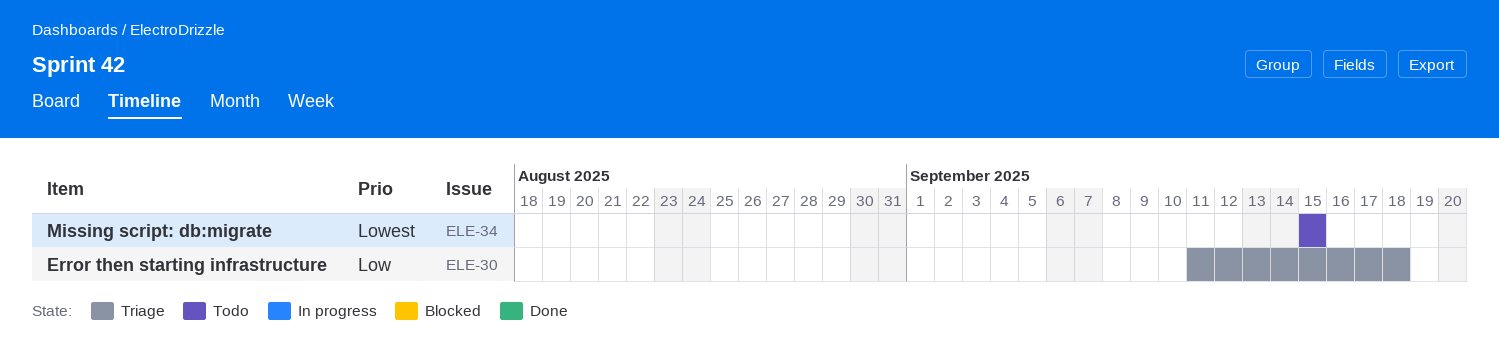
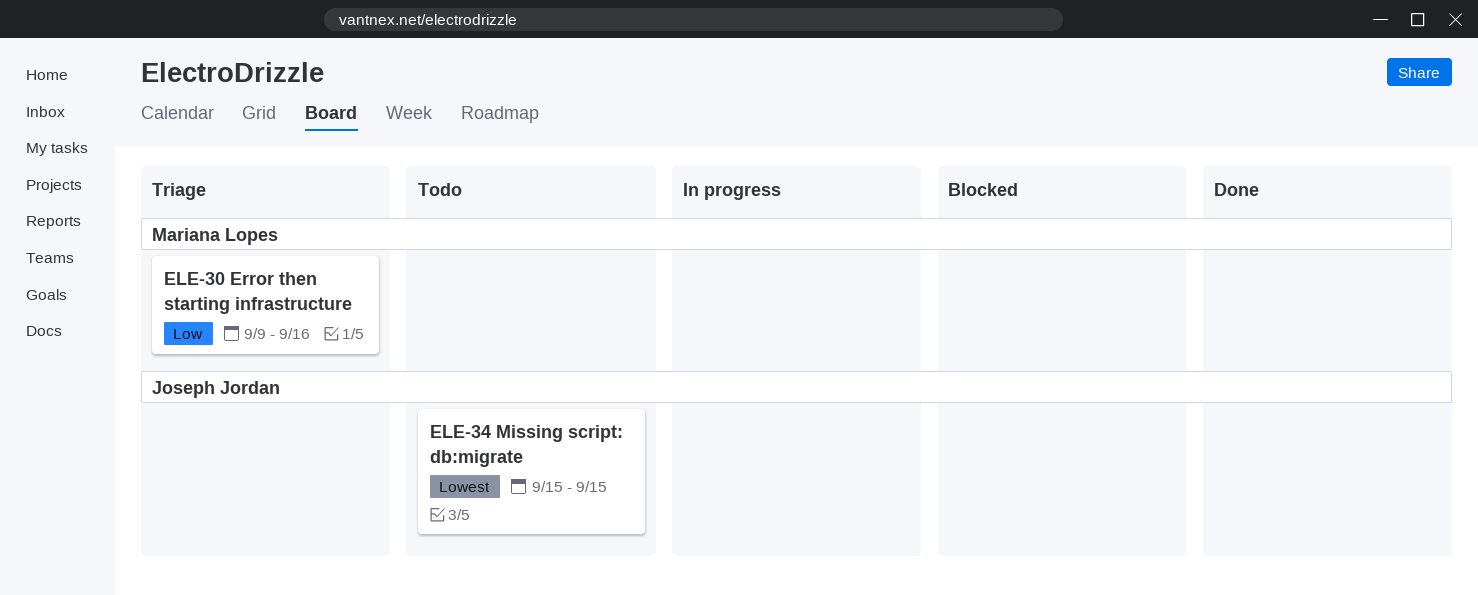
ELE-30, start: Sep 11 -> Sep 9
ELE-30, due: Sep 18 -> Sep 16

